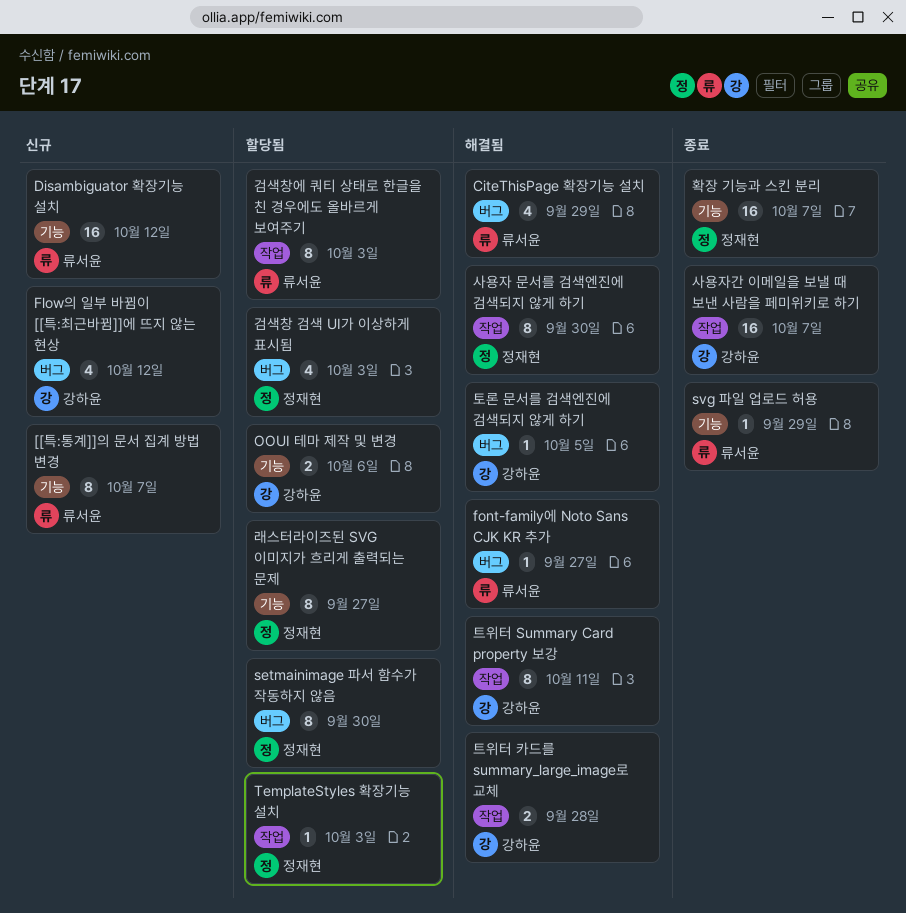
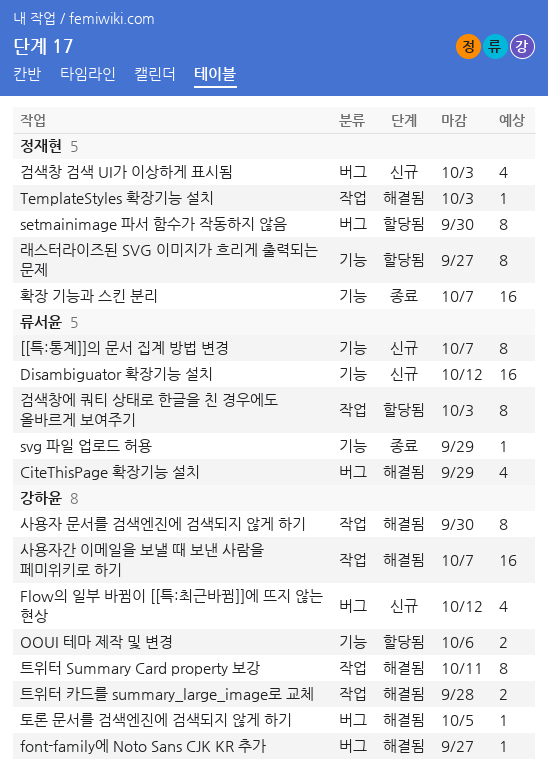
font-family에 Noto Sans CJK KR 추가, owner: 류서윤 -> 강하윤
TemplateStyles 확장기능 설치, status: 할당됨 -> 해결됨
검색창 검색 UI가 이상하게 표시됨, status: 할당됨 -> 신규
사용자 문서를 검색엔진에 검색되지 않게 하기, owner: 정재현 -> 강하윤
사용자간 이메일을 보낼 때 보낸 사람을 페미위키로 하기, status: 종료 -> 해결됨

